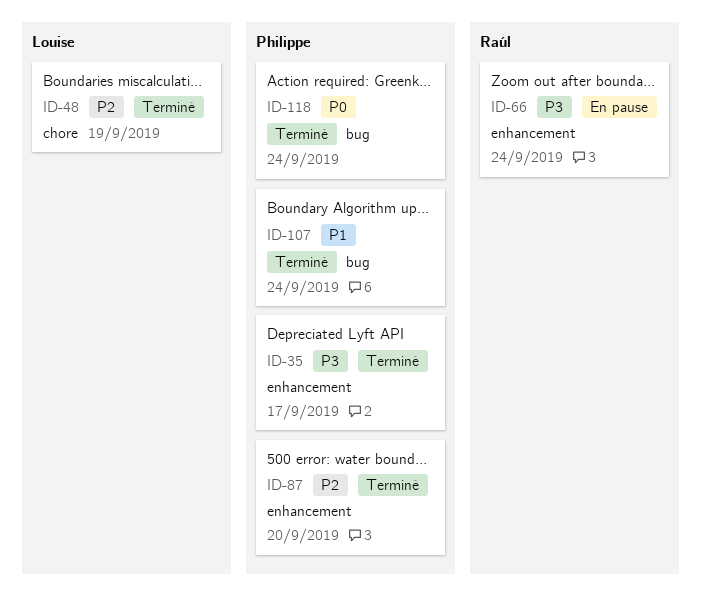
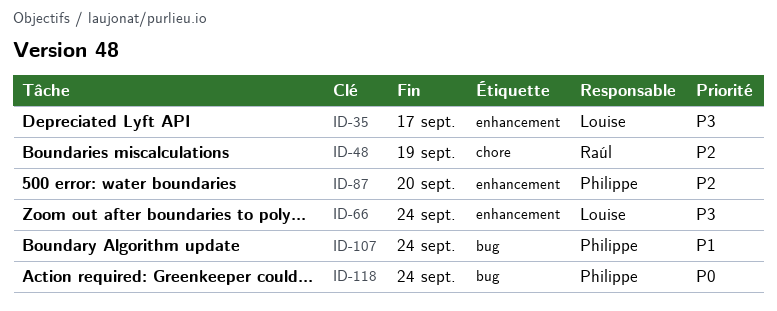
ID-35, owner: Philippe -> Louise
ID-48, owner: Louise -> Raúl
ID-66, owner: Raúl -> Louise

